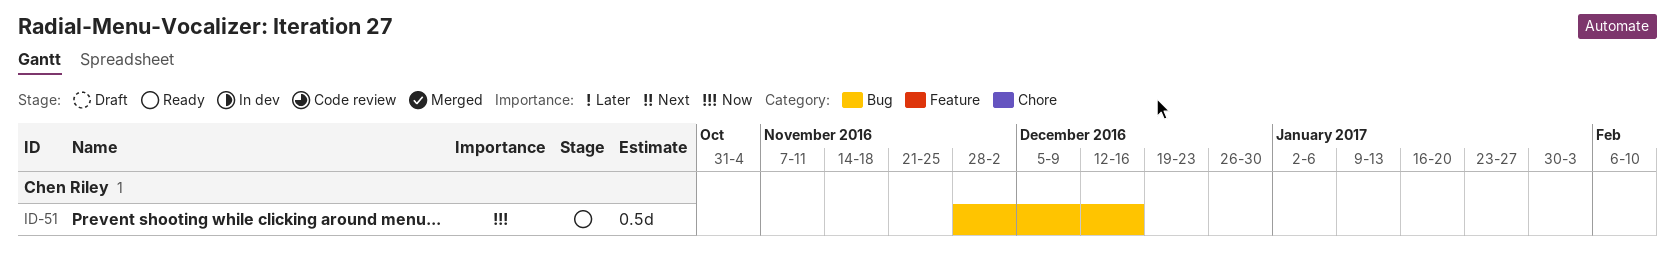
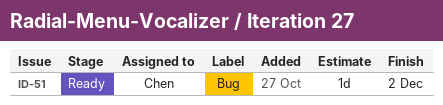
ID-51, estimate: 0.5d -> 1d
ID-51, due: Dec 16 -> Dec 2

